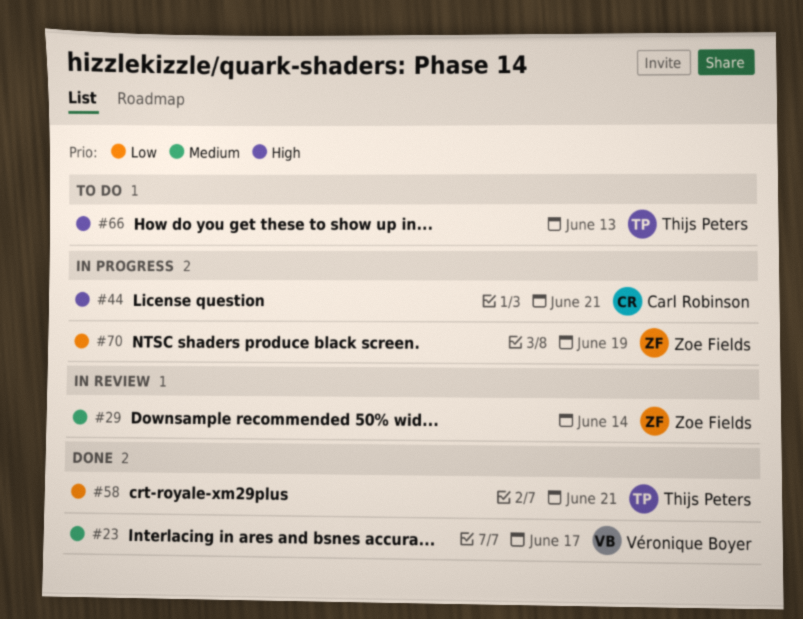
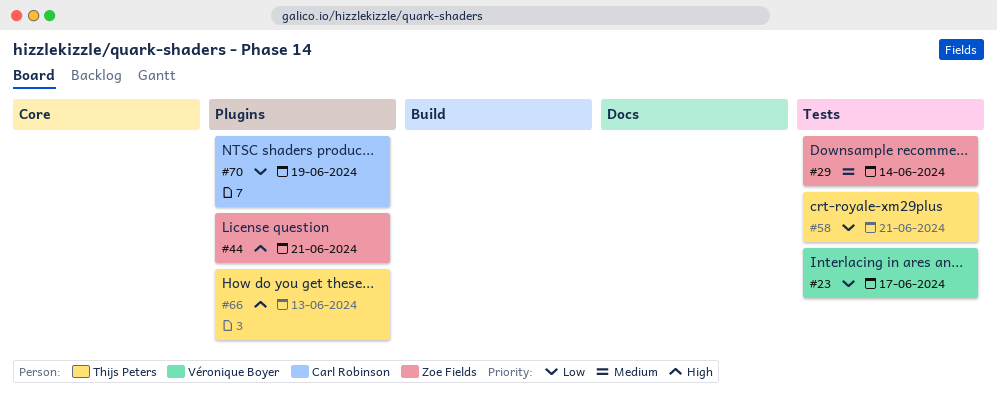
#23, priority: Medium -> Low
#44, owner: Carl Robinson -> Zoe Fields
#70, owner: Zoe Fields -> Carl Robinson

